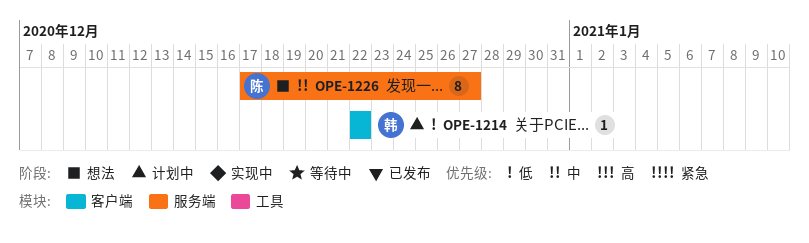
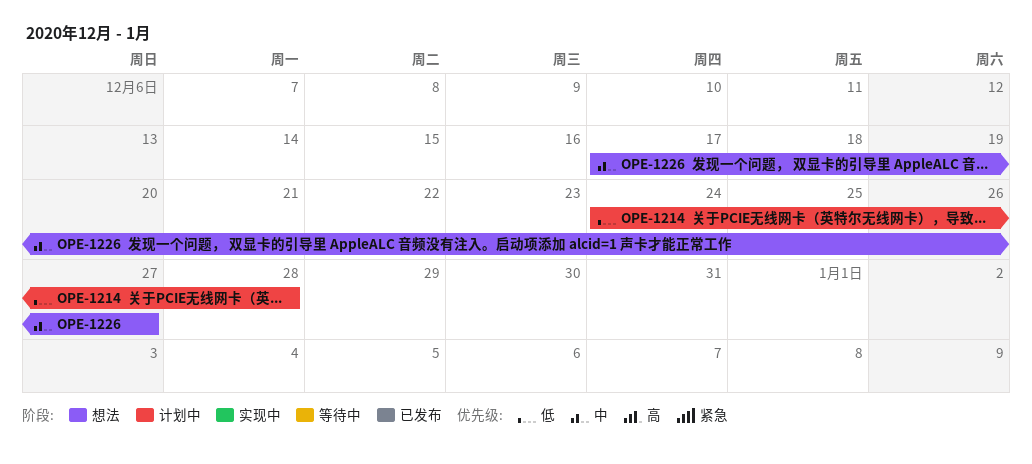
OPE-1214, start: Dec 22 -> Dec 24
OPE-1214, due: Dec 22 -> Dec 28

